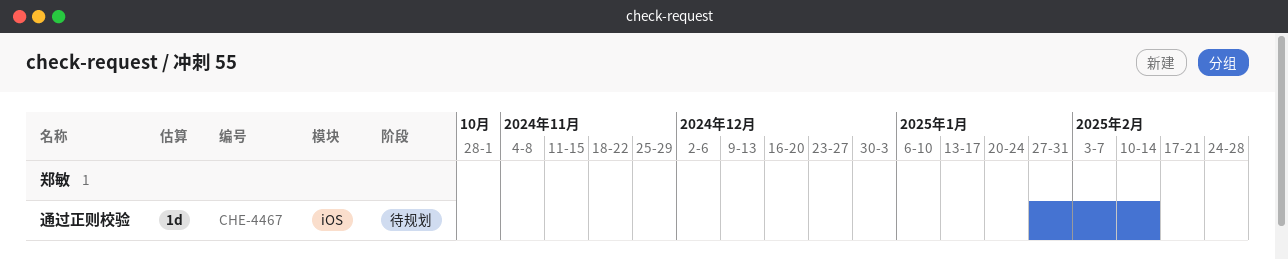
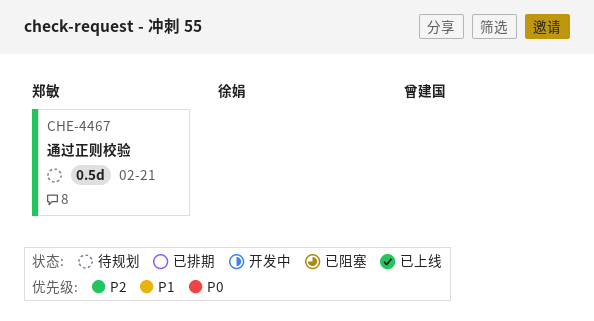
CHE-4467, estimate: 1d -> 0.5d
CHE-4467, due: Feb 14 -> Feb 21

